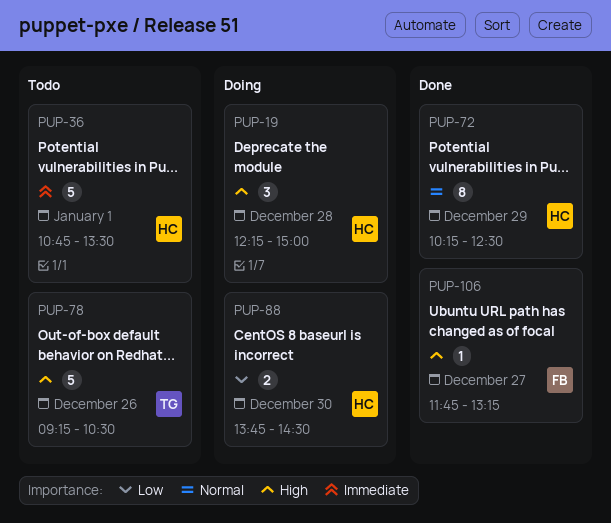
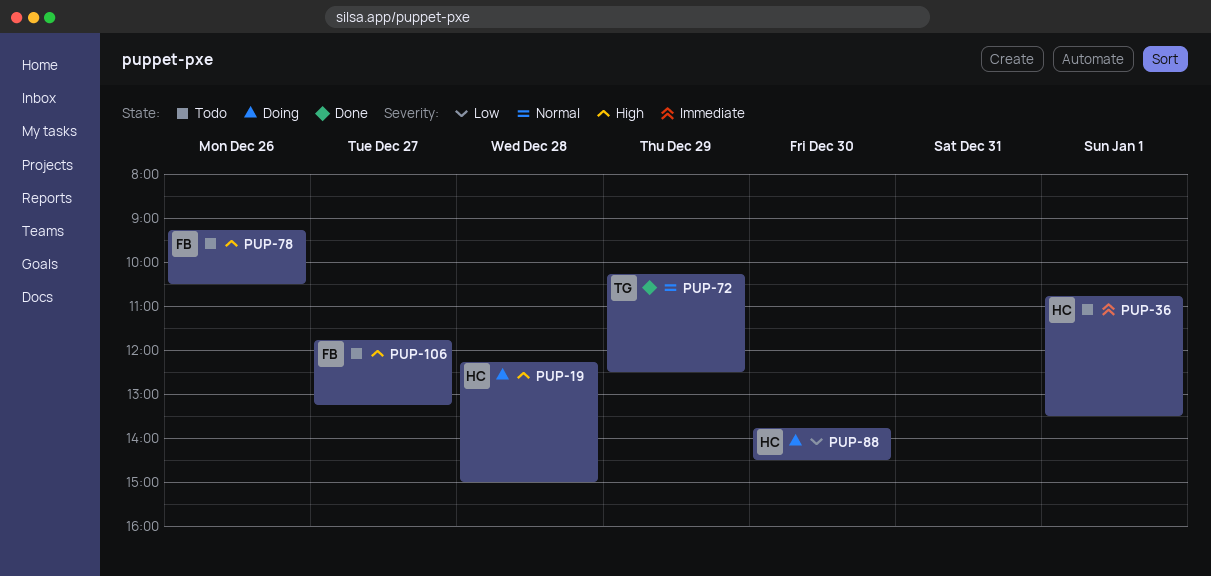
PUP-72, owner: HC -> TG
PUP-78, owner: TG -> FB
PUP-106, status: Done -> Todo

